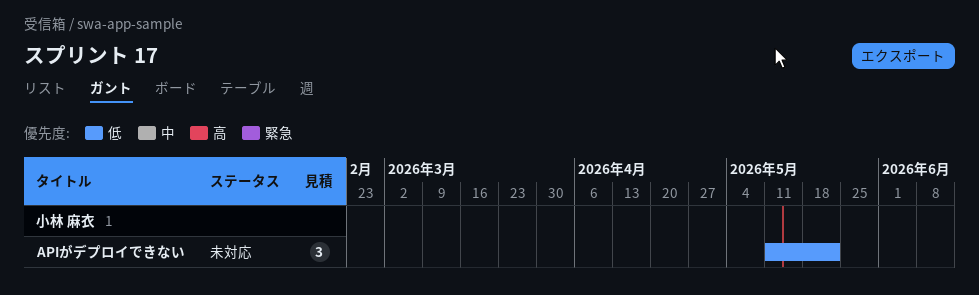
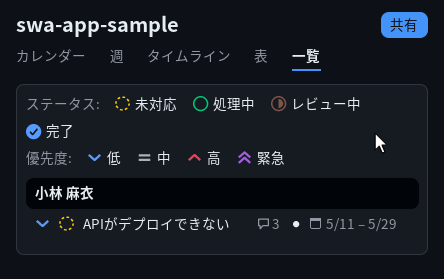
APIがデプロイできない, estimate: 3 -> 1
APIがデプロイできない, due: May 22 -> May 29

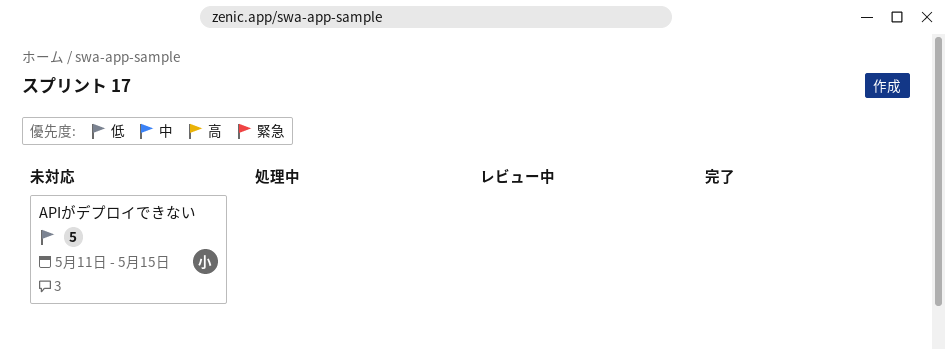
APIがデプロイできない, estimate: 1 -> 5
APIがデプロイできない, due: May 29 -> May 15

